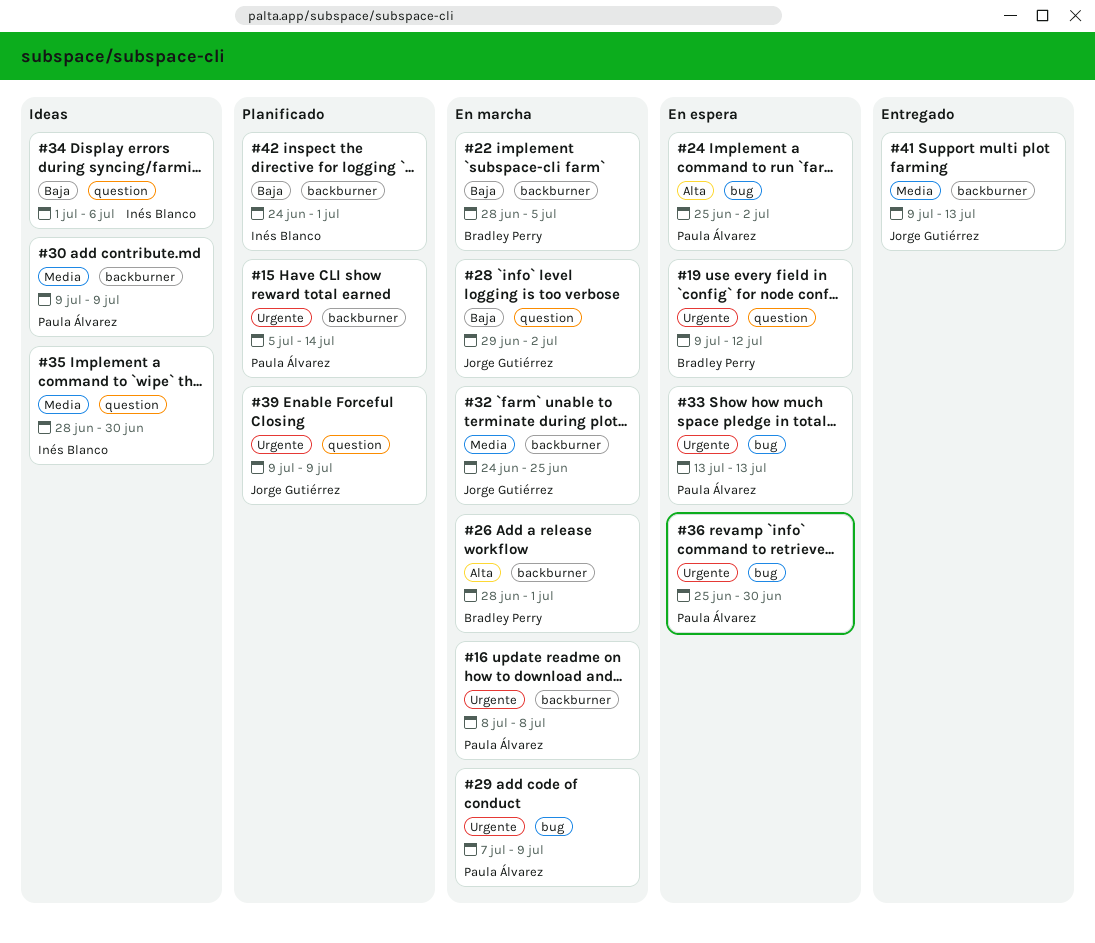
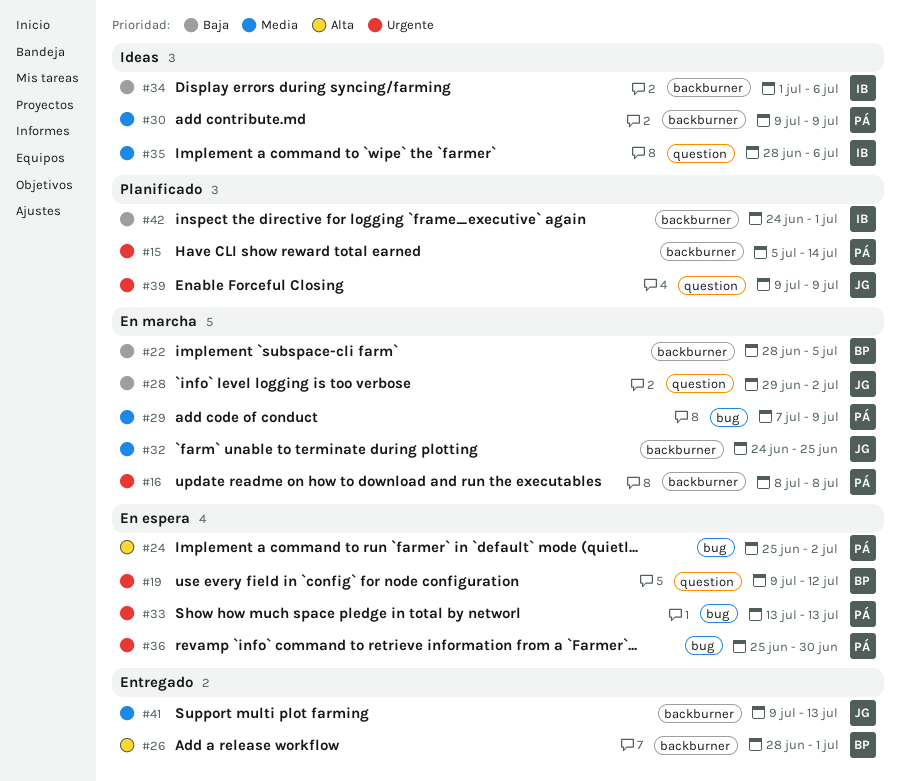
#26, status: En marcha -> Entregado
#29, priority: Urgente -> Media
#34, label: question -> backburner
#35, due: Jun 30 -> Jul 6

